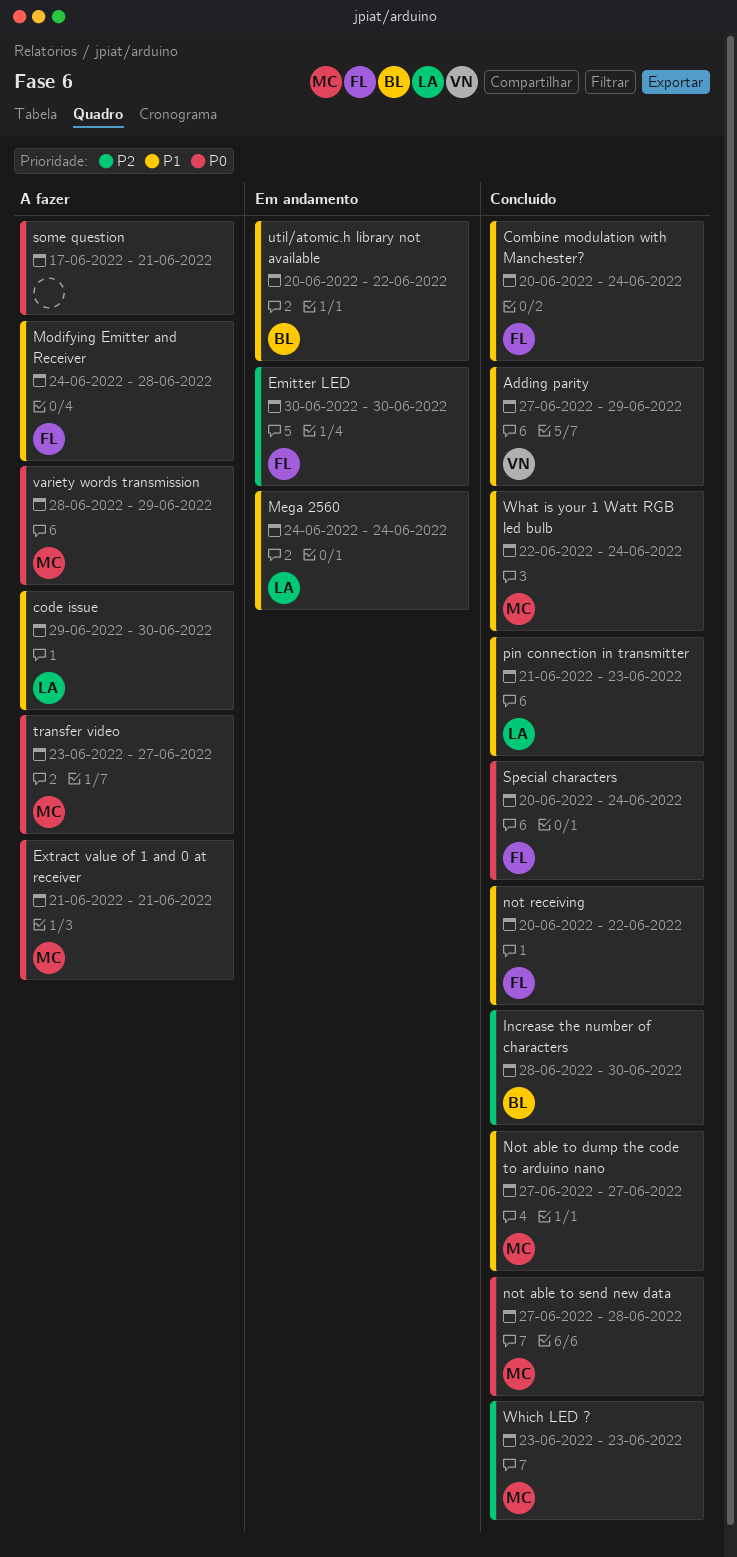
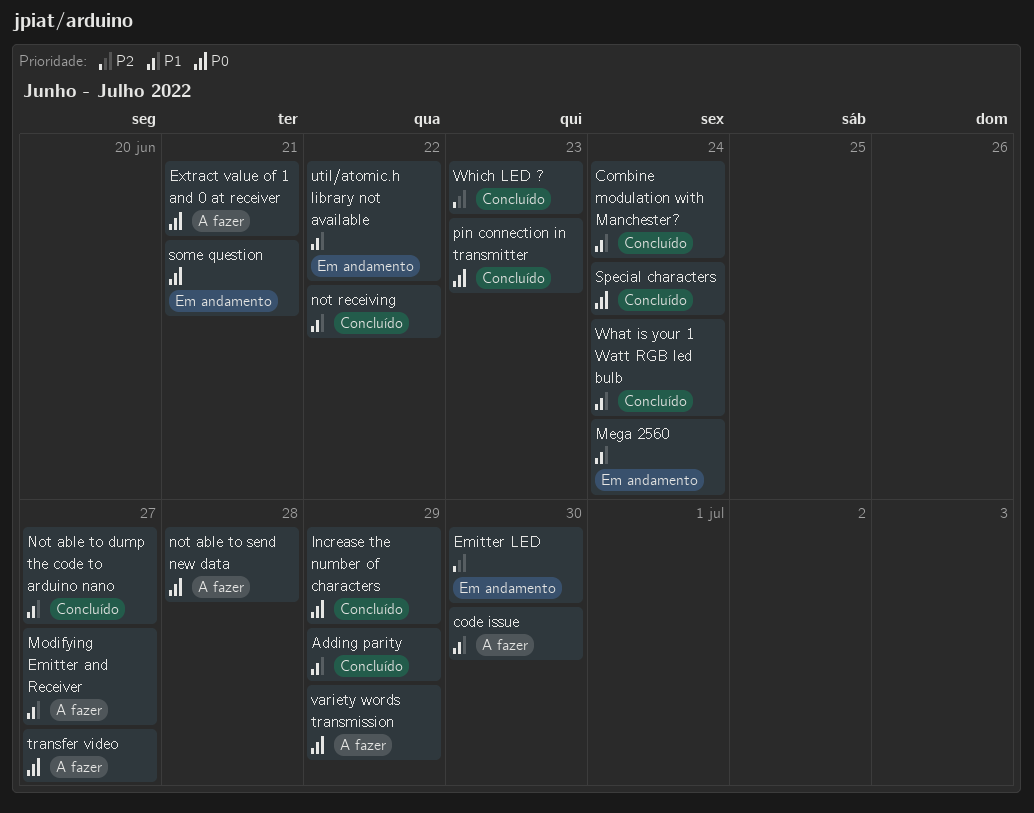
Increase the number of characters, priority: P2 -> P0
Increase the number of characters, due: Jun 30 -> Jun 29
Modifying Emitter and Receiver, due: Jun 28 -> Jun 27
not able to send new data, status: Concluído -> A fazer
pin connection in transmitter, priority: P1 -> P0
some question, status: A fazer -> Em andamento

